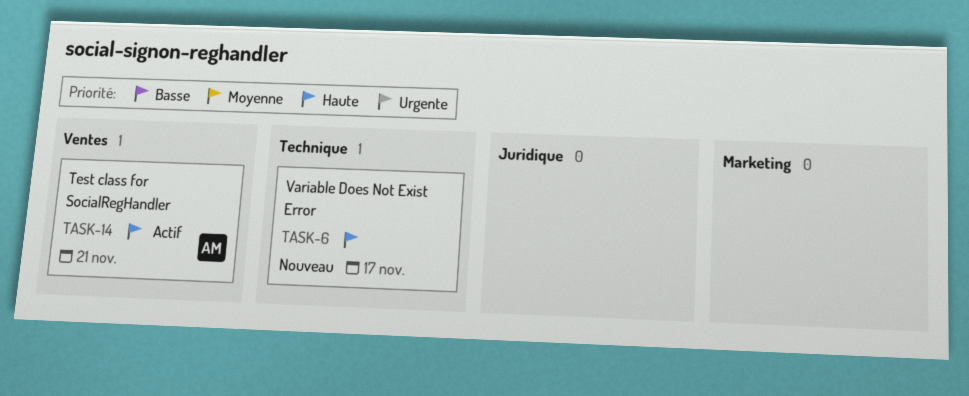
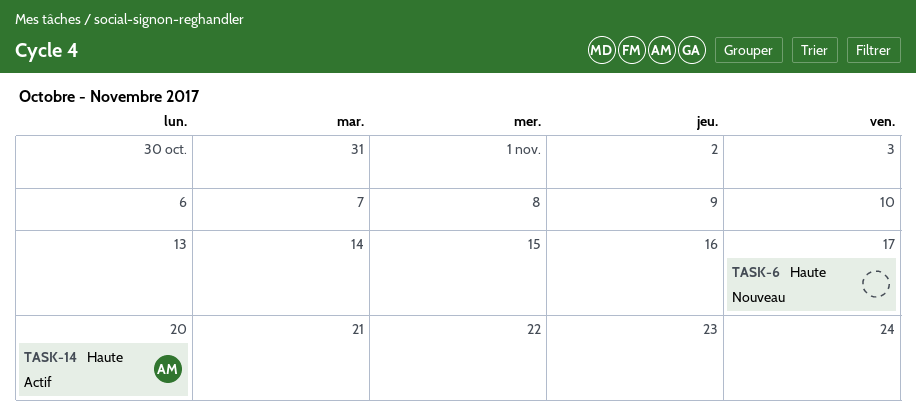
TASK-14, due: Nov 21 -> Nov 20

